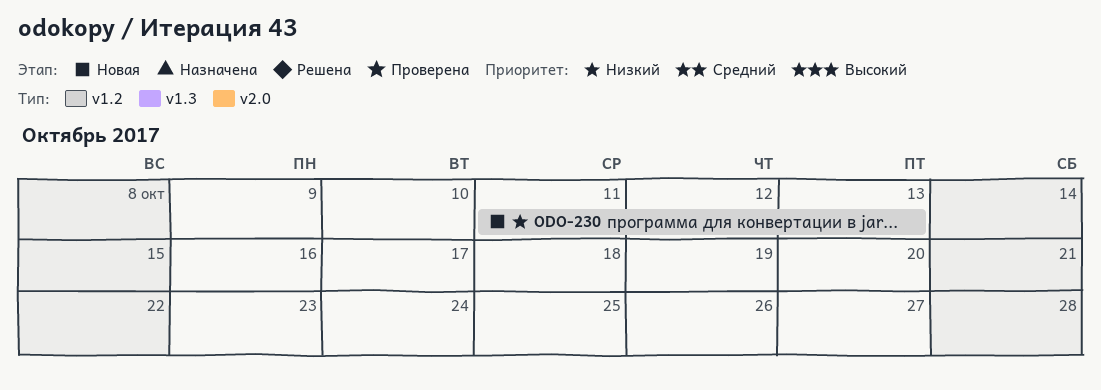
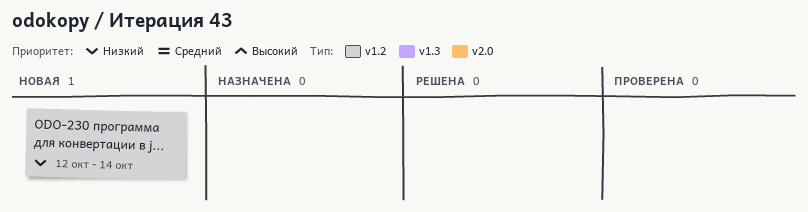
ODO-230, start: Oct 11 -> Oct 12
ODO-230, due: Oct 13 -> Oct 14

